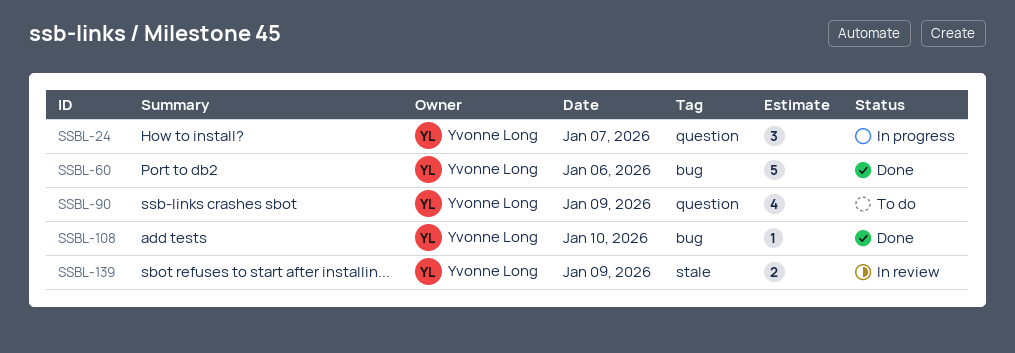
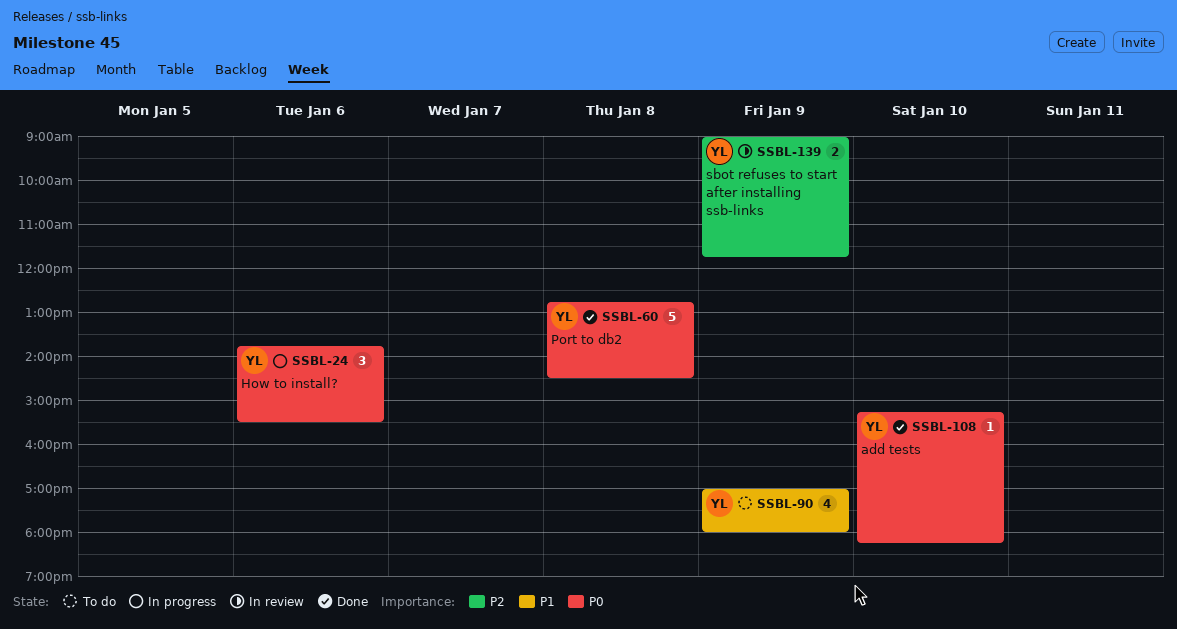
SSBL-24, day: Jan 7 -> Jan 6
SSBL-60, day: Jan 6 -> Jan 8

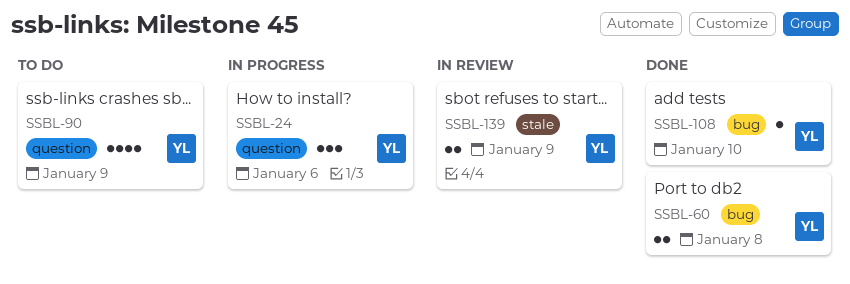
SSBL-60, estimate: 5 -> 2

